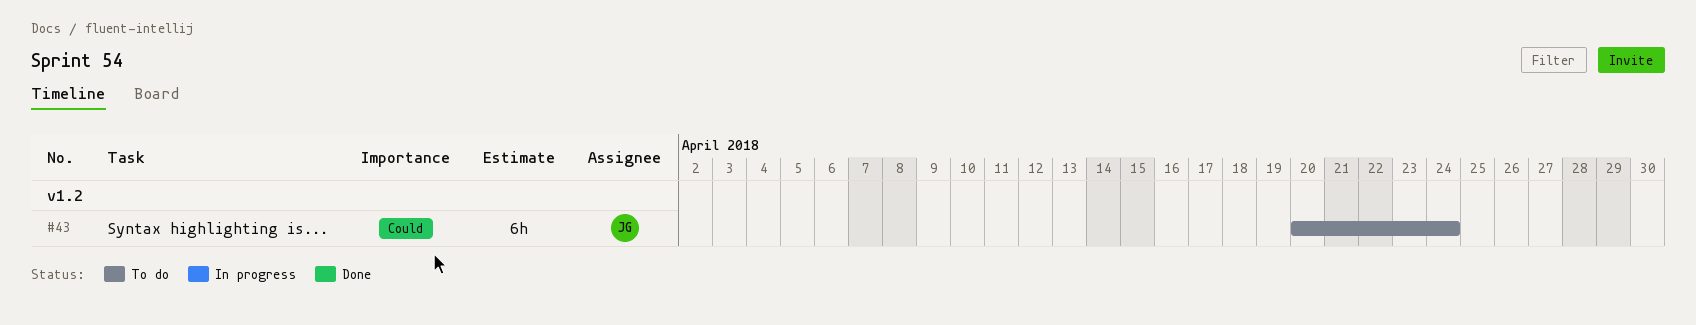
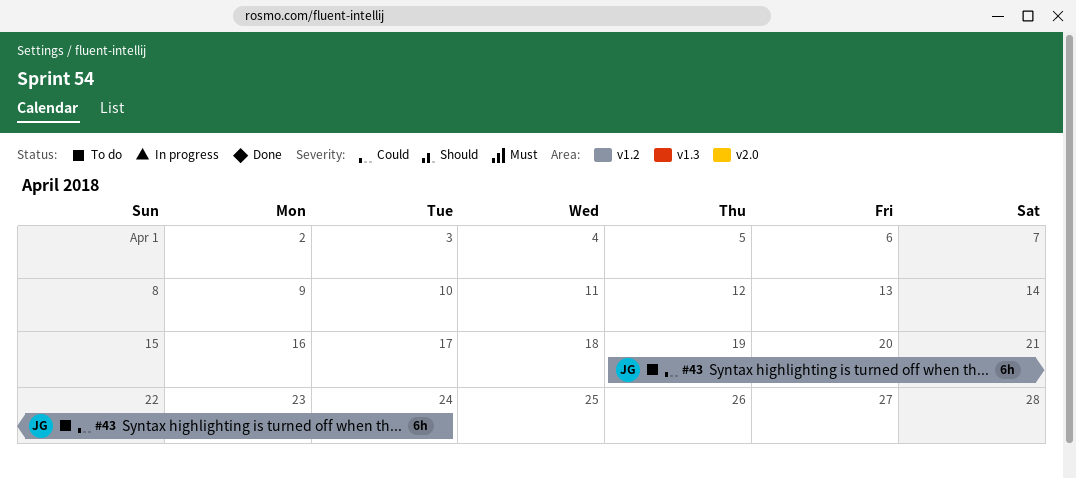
#43, start: Apr 20 -> Apr 19

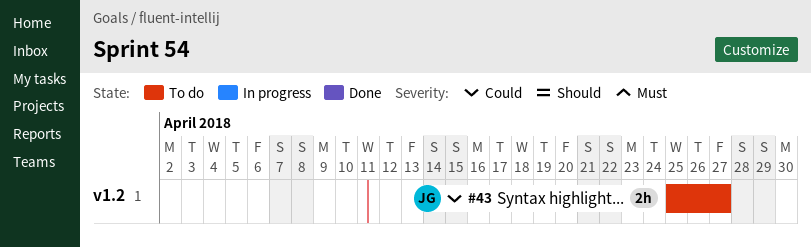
#43, estimate: 6h -> 2h
#43, start: Apr 19 -> Apr 25
#43, due: Apr 24 -> Apr 27

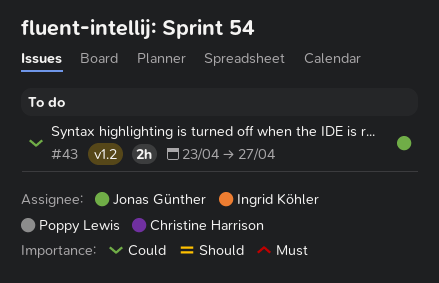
#43, start: Apr 25 -> Apr 23

